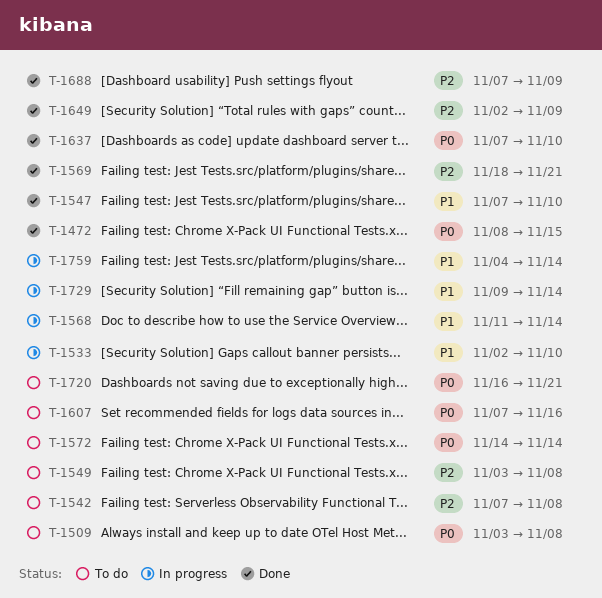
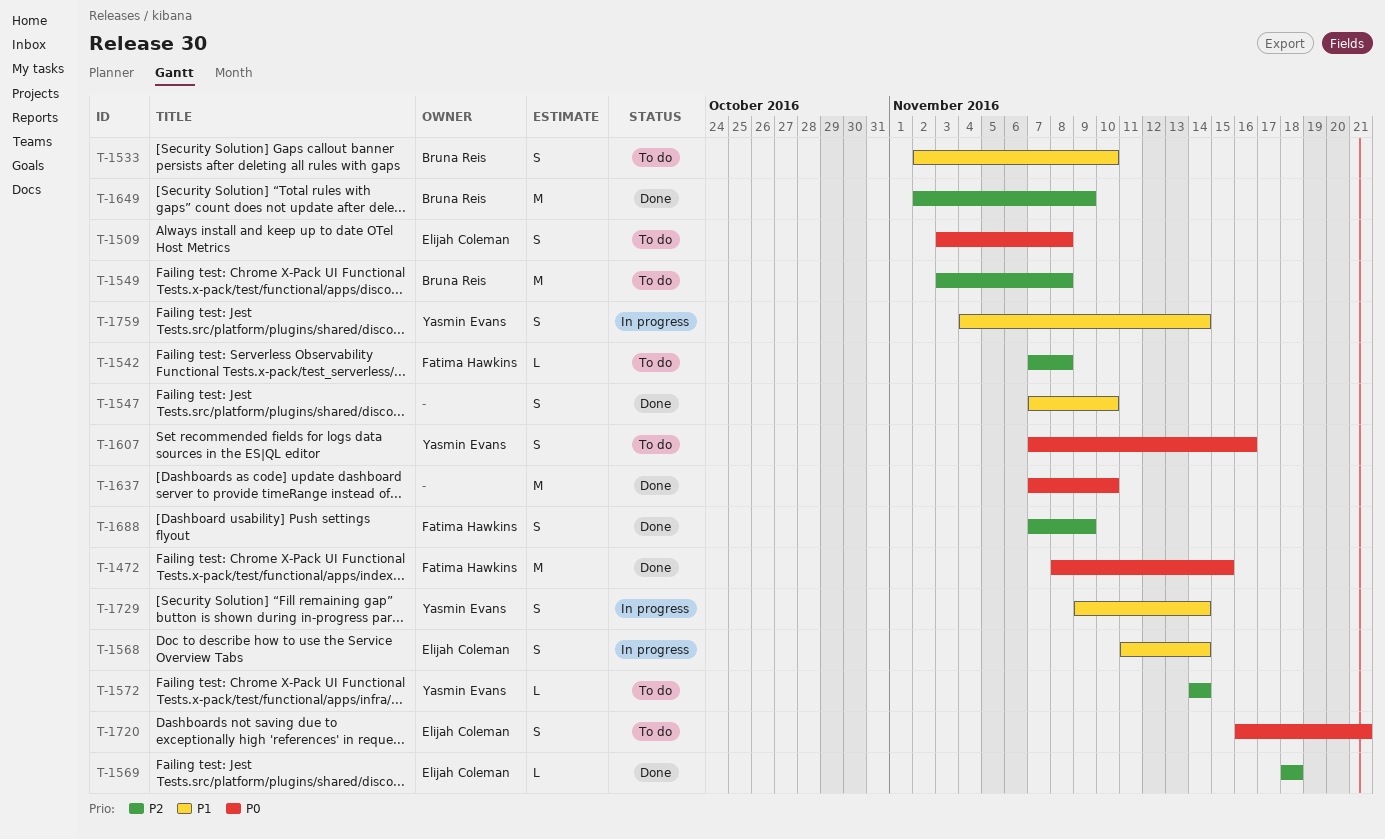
T-1533, status: In progress -> To do
T-1569, due: Nov 21 -> Nov 18
T-1572, priority: P0 -> P2

